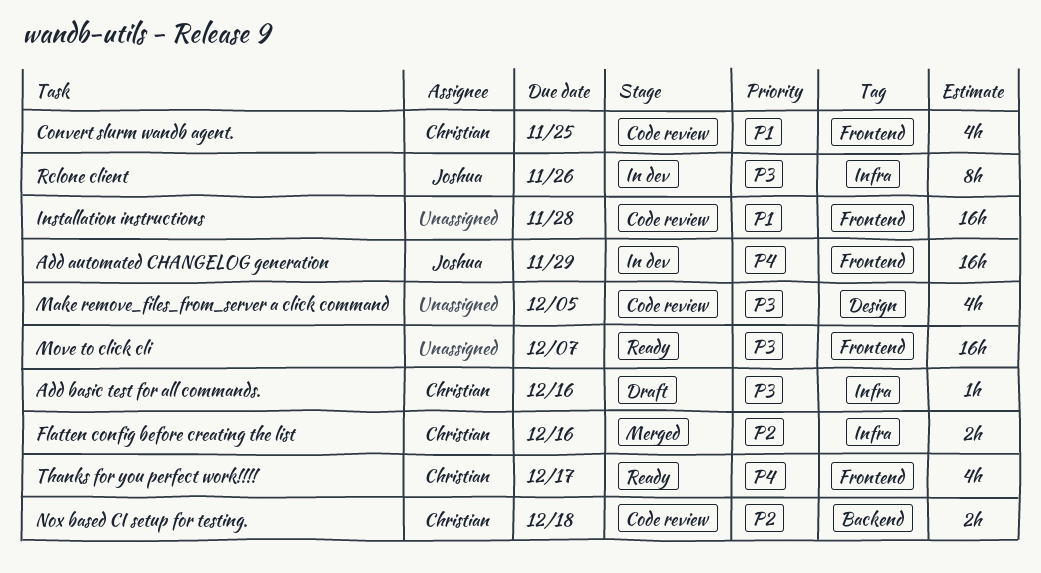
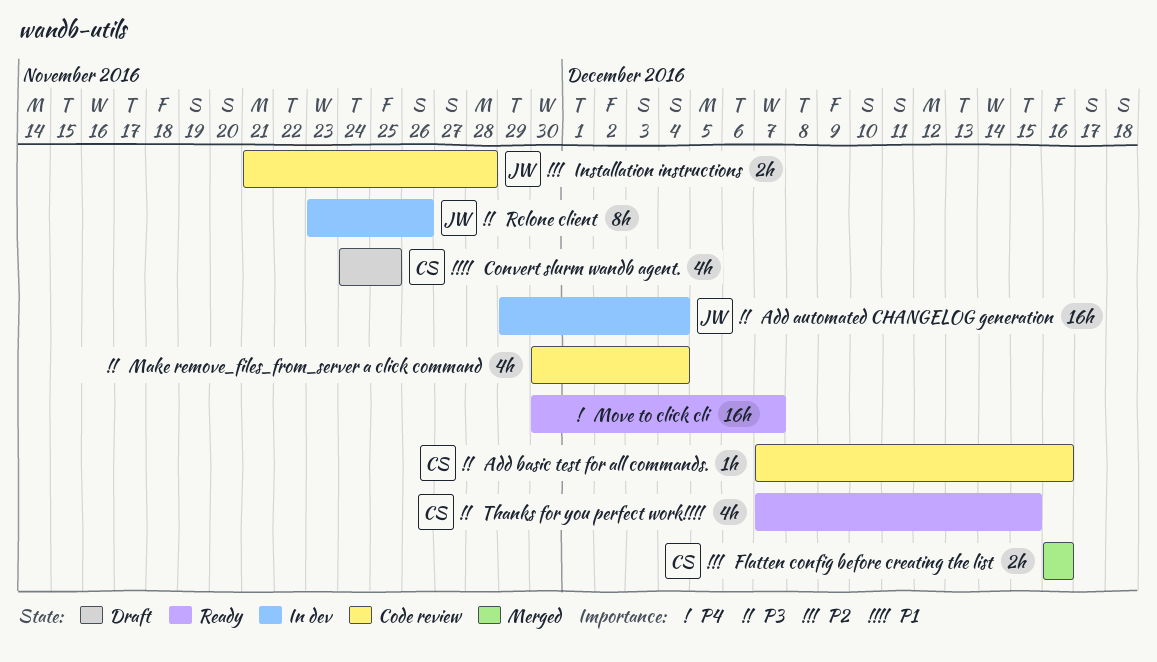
Add automated CHANGELOG generation, priority: P4 -> P3
Add automated CHANGELOG generation, due: Nov 29 -> Dec 4
Add basic test for all commands., status: Draft -> Code review
Convert slurm wandb agent., status: Code review -> Draft
Installation instructions, owner: none -> Joshua
Installation instructions, priority: P1 -> P2
Installation instructions, estimate: 16h -> 2h
Make remove_files_from_server a click command, due: Dec 5 -> Dec 4
Move to click cli, priority: P3 -> P4
Nox based CI setup for testing.: present -> none
Thanks for you perfect work!!!!, priority: P4 -> P3
Thanks for you perfect work!!!!, due: Dec 17 -> Dec 15

